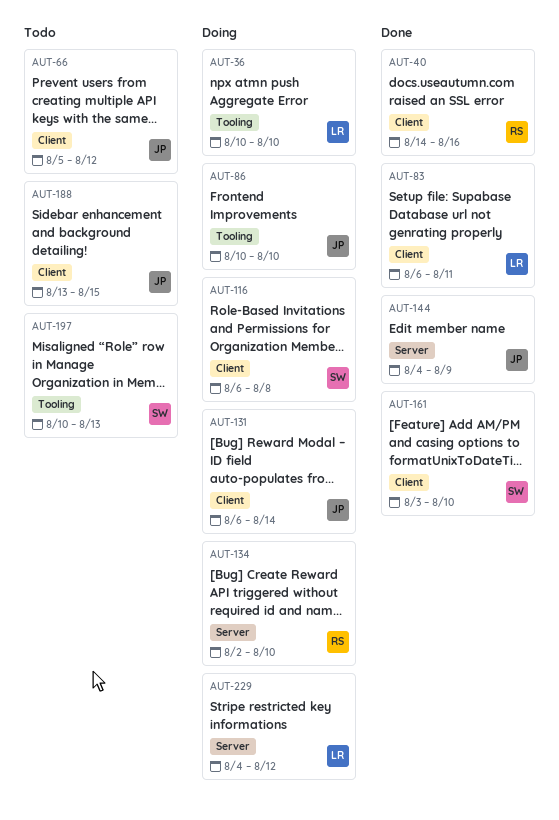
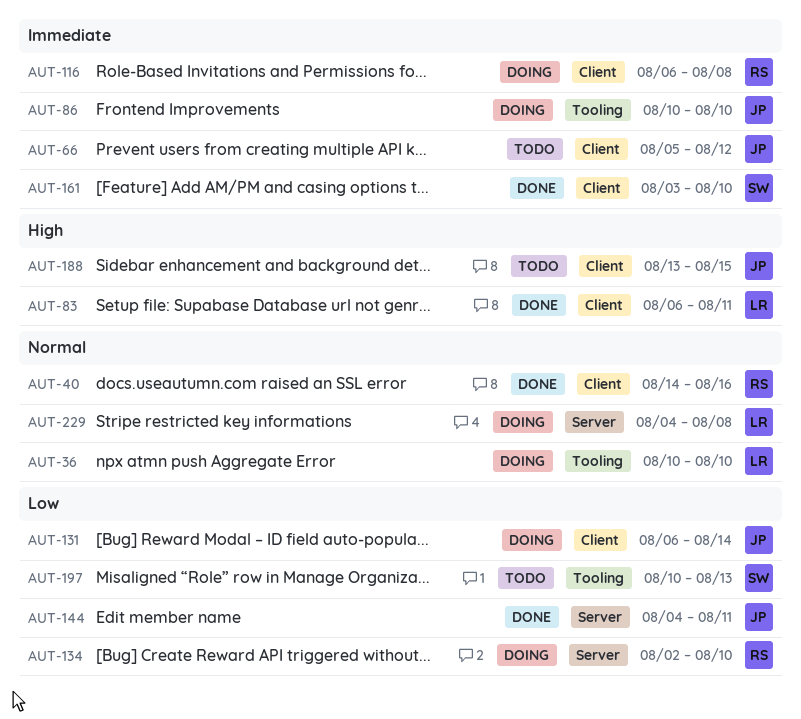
AUT-116, owner: SW -> RS
AUT-144, due: Aug 9 -> Aug 11
AUT-229, due: Aug 12 -> Aug 8

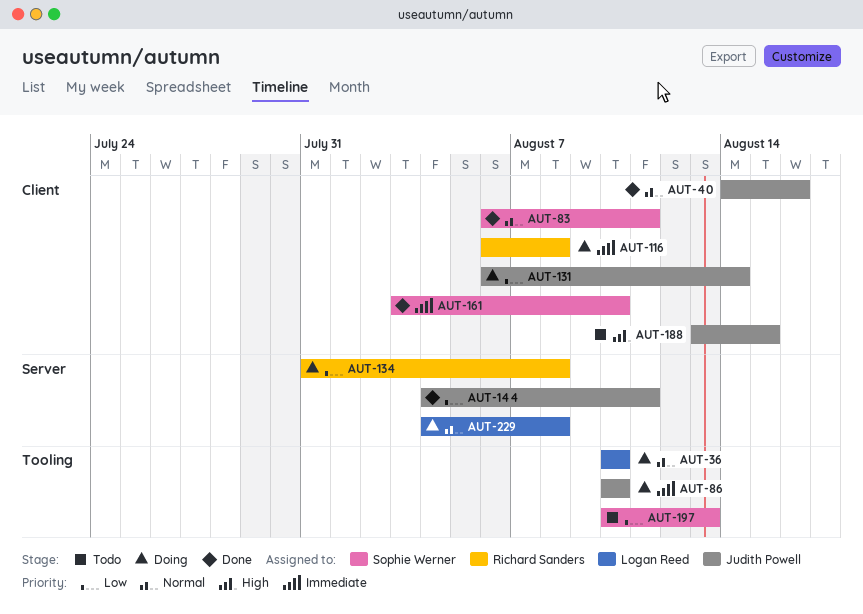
AUT-40, owner: Richard Sanders -> Judith Powell
AUT-66: present -> none
AUT-83, owner: Logan Reed -> Sophie Werner
AUT-83, priority: High -> Normal
AUT-134, start: Aug 2 -> Jul 31
AUT-134, due: Aug 10 -> Aug 8

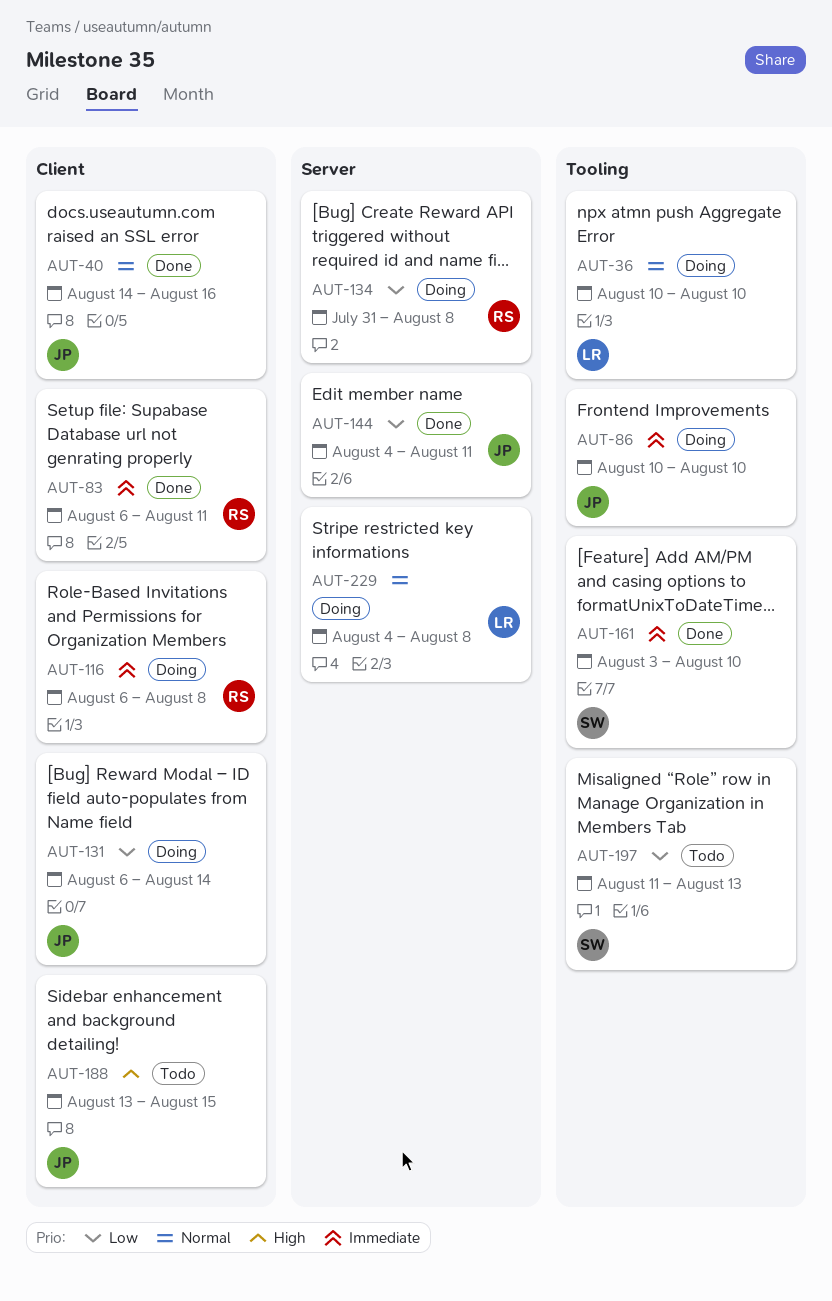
AUT-83, owner: Sophie Werner -> Richard Sanders
AUT-83, priority: Normal -> Immediate
AUT-161, label: Client -> Tooling
AUT-197, start: Aug 10 -> Aug 11

